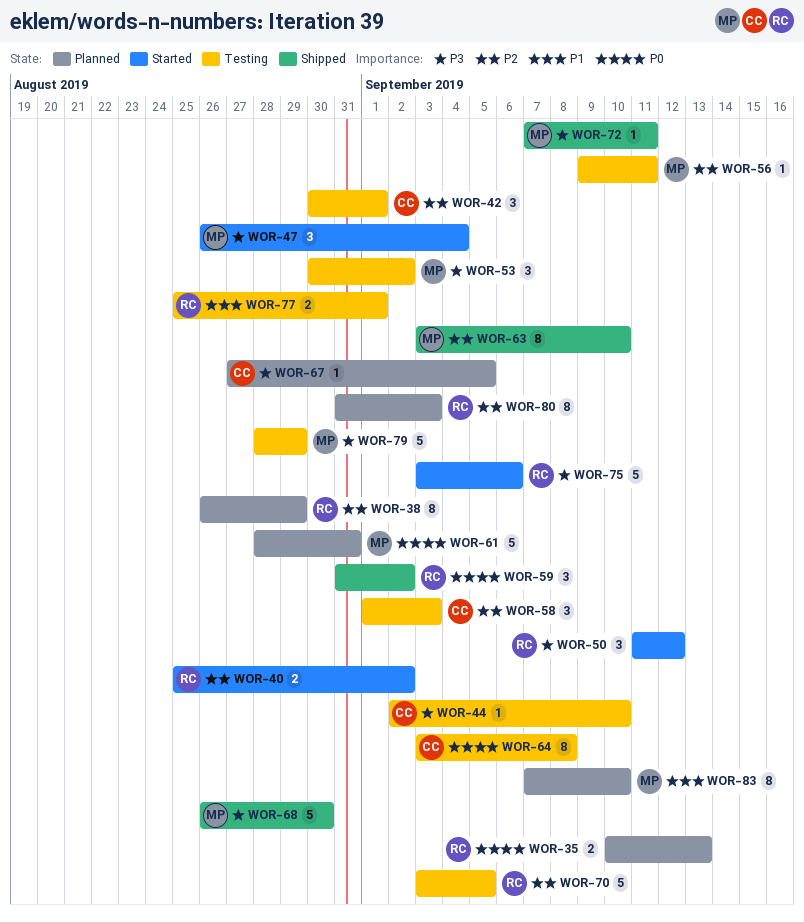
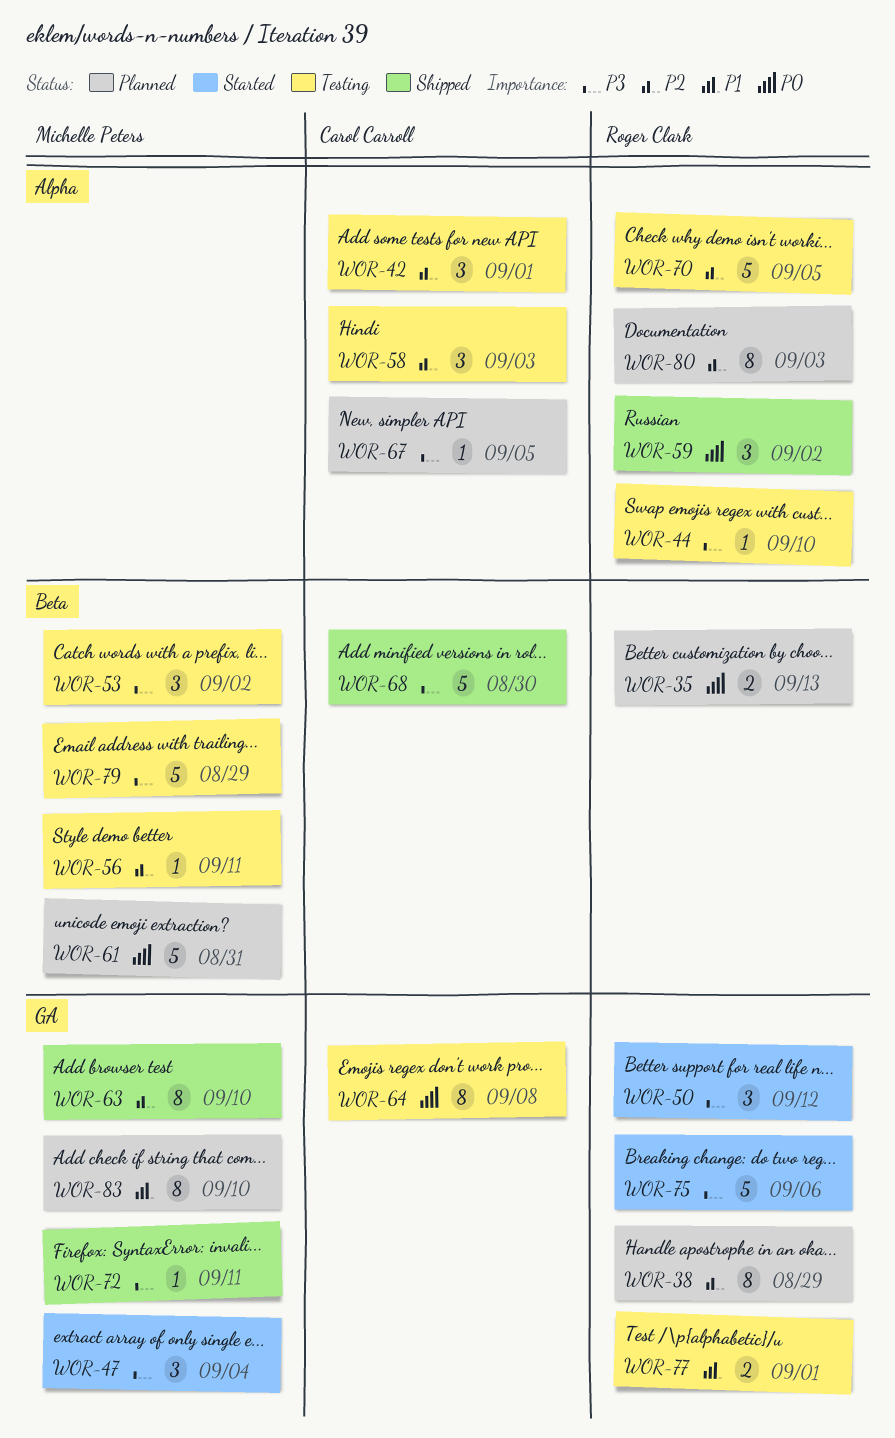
WOR-40: present -> none
WOR-44, owner: Carol Carroll -> Roger Clark
WOR-68, owner: Michelle Peters -> Carol Carroll

